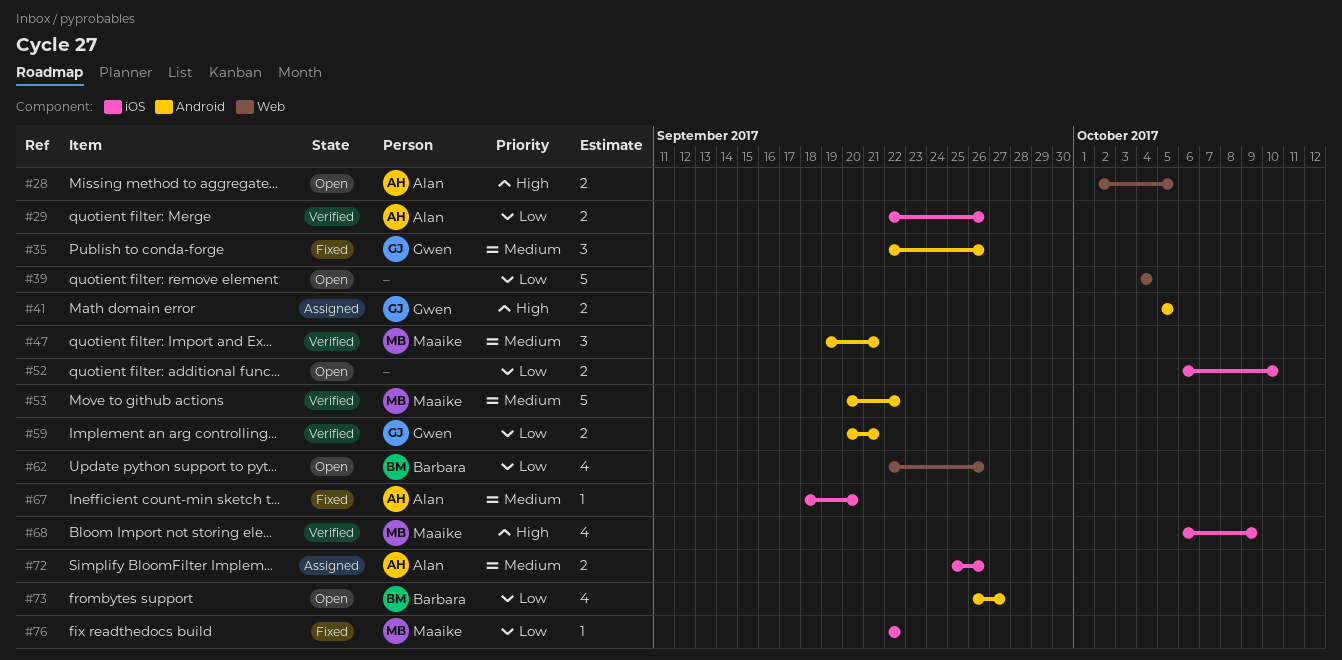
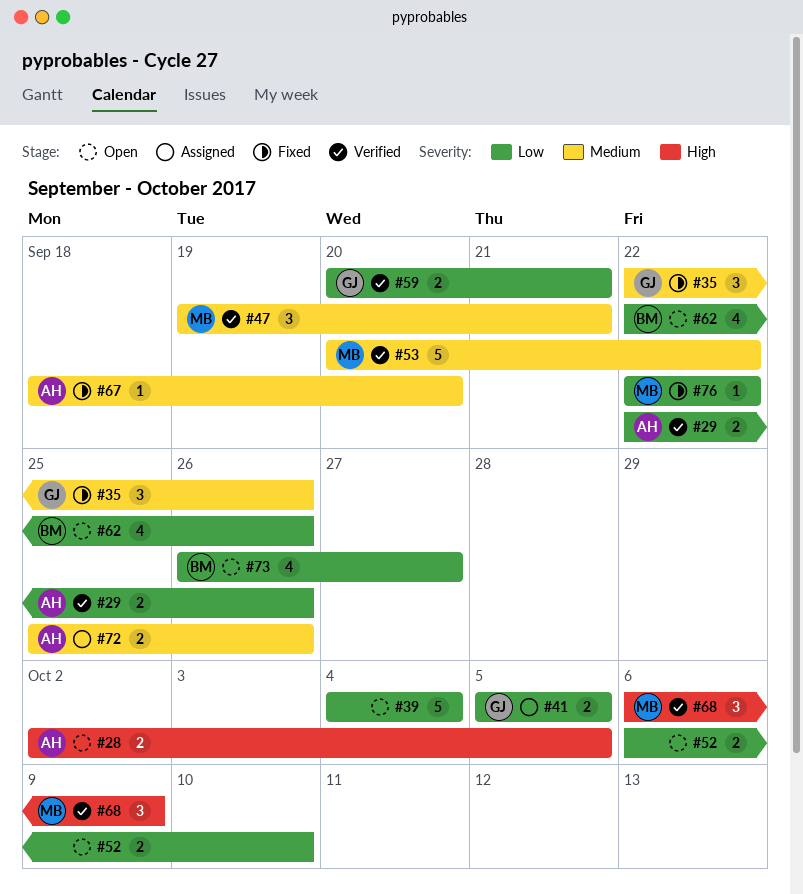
#41, priority: High -> Low
#68, estimate: 4 -> 3

